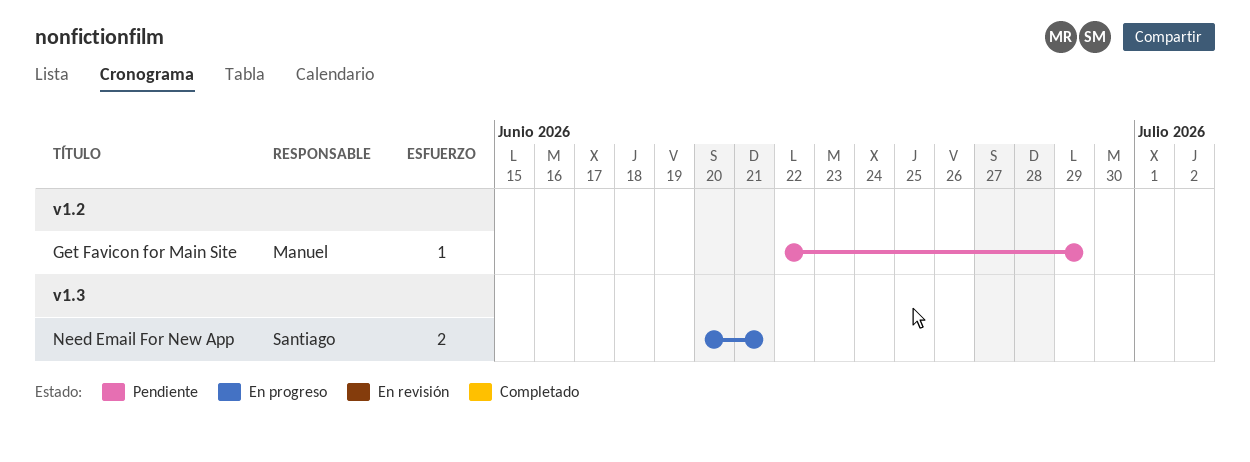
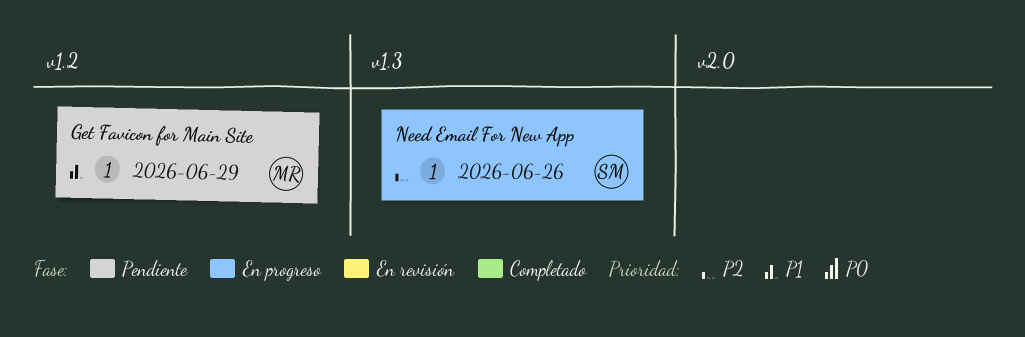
Need Email For New App, estimate: 2 -> 1
Need Email For New App, due: Jun 21 -> Jun 26

